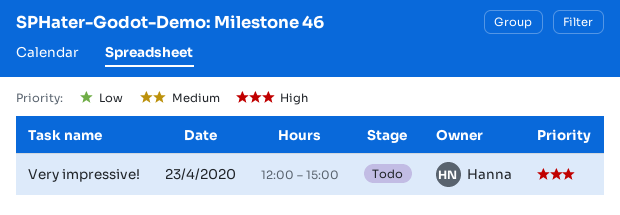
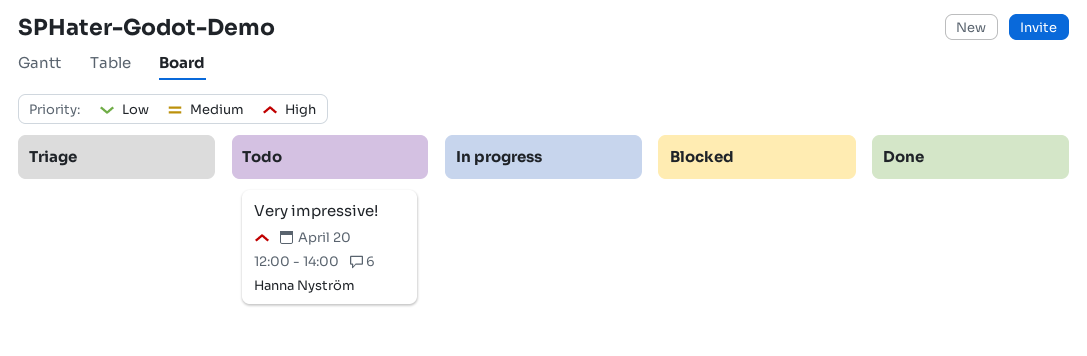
Very impressive!, day: Apr 23 -> Apr 20
Very impressive!, ends: 15:00 -> 14:00

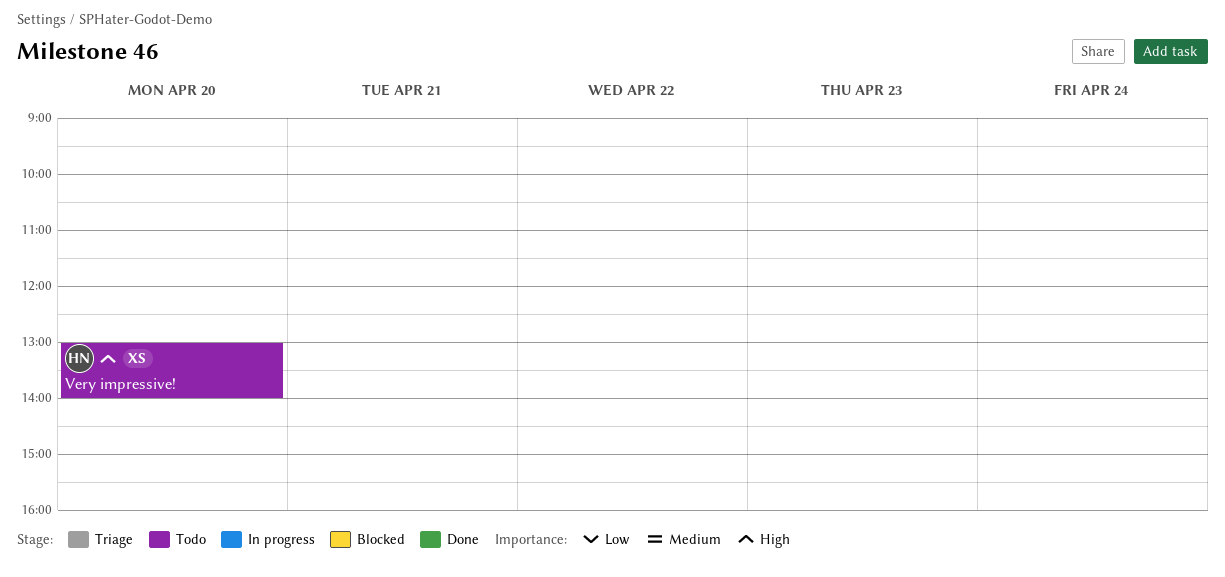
Very impressive!, begins: 12:00 -> 13:00

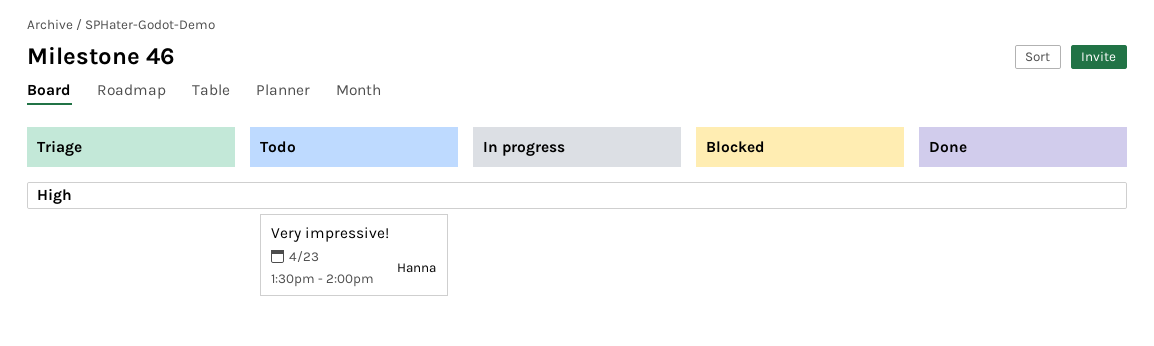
Very impressive!, day: Apr 20 -> Apr 23
Very impressive!, begins: 13:00 -> 13:30

